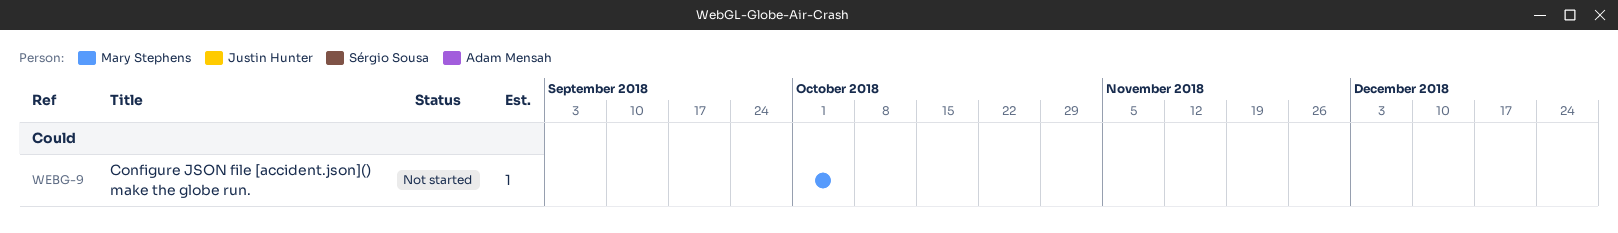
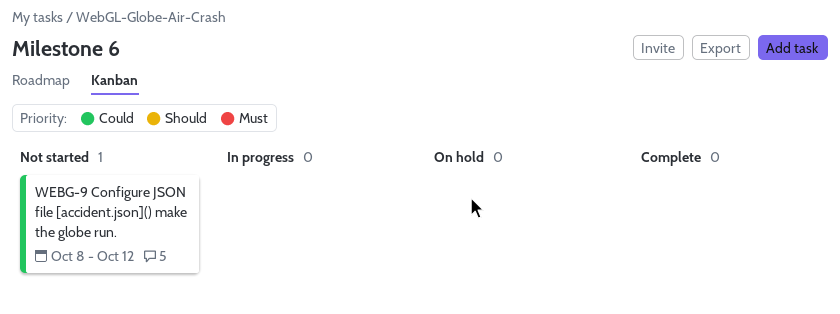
WEBG-9, start: Oct 1 -> Oct 8
WEBG-9, due: Oct 5 -> Oct 12

